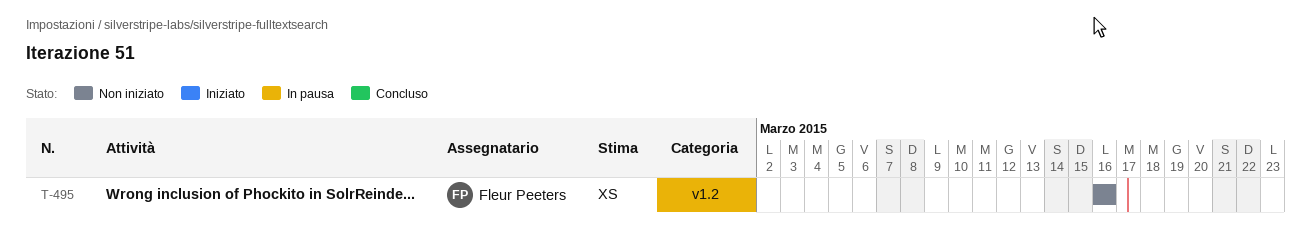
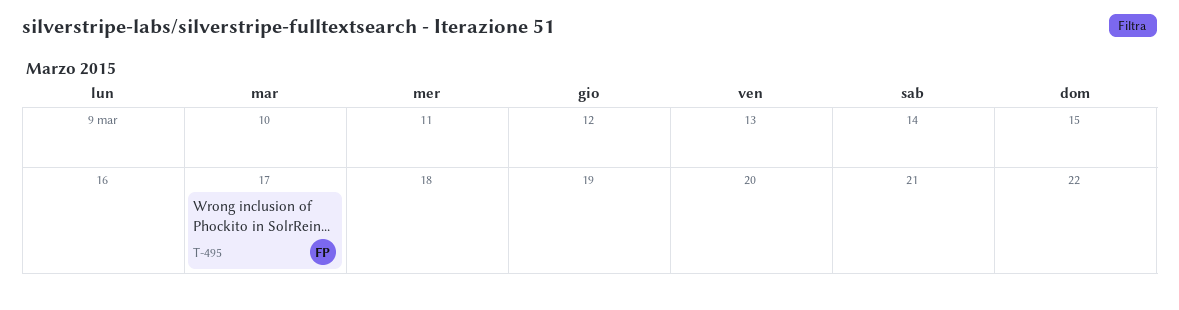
T-495, due: Mar 16 -> Mar 17

